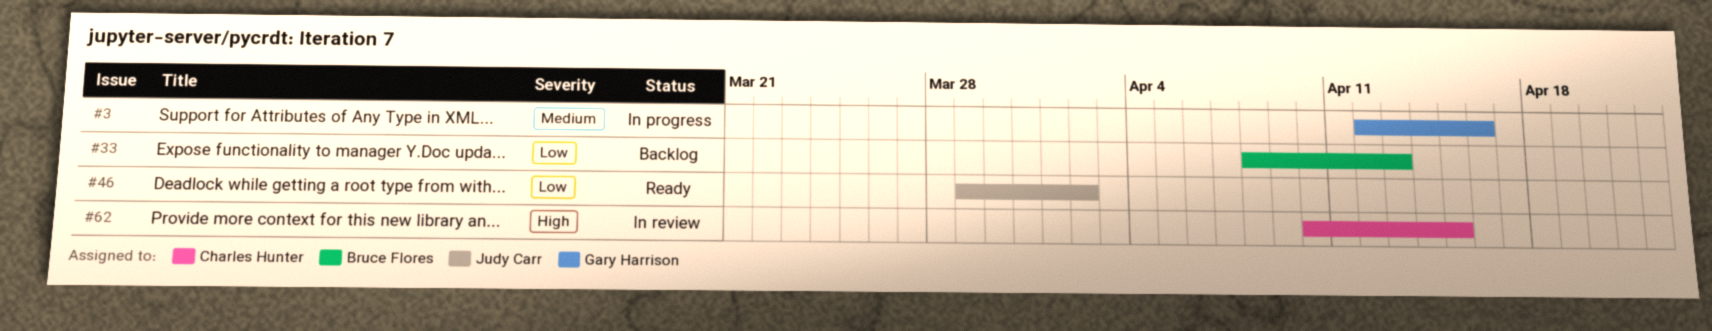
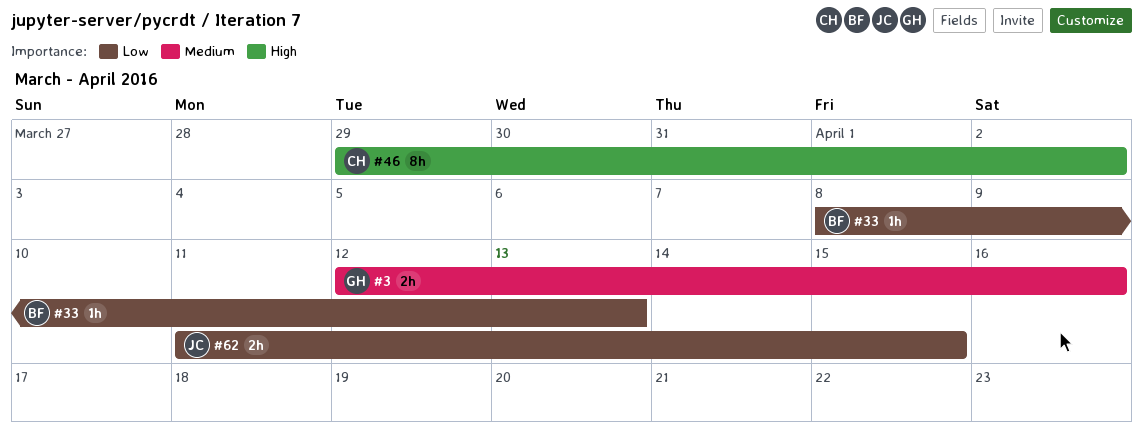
#46, owner: Judy Carr -> Charles Hunter
#46, priority: Low -> High
#62, owner: Charles Hunter -> Judy Carr
#62, priority: High -> Low
#62, start: Apr 10 -> Apr 11

